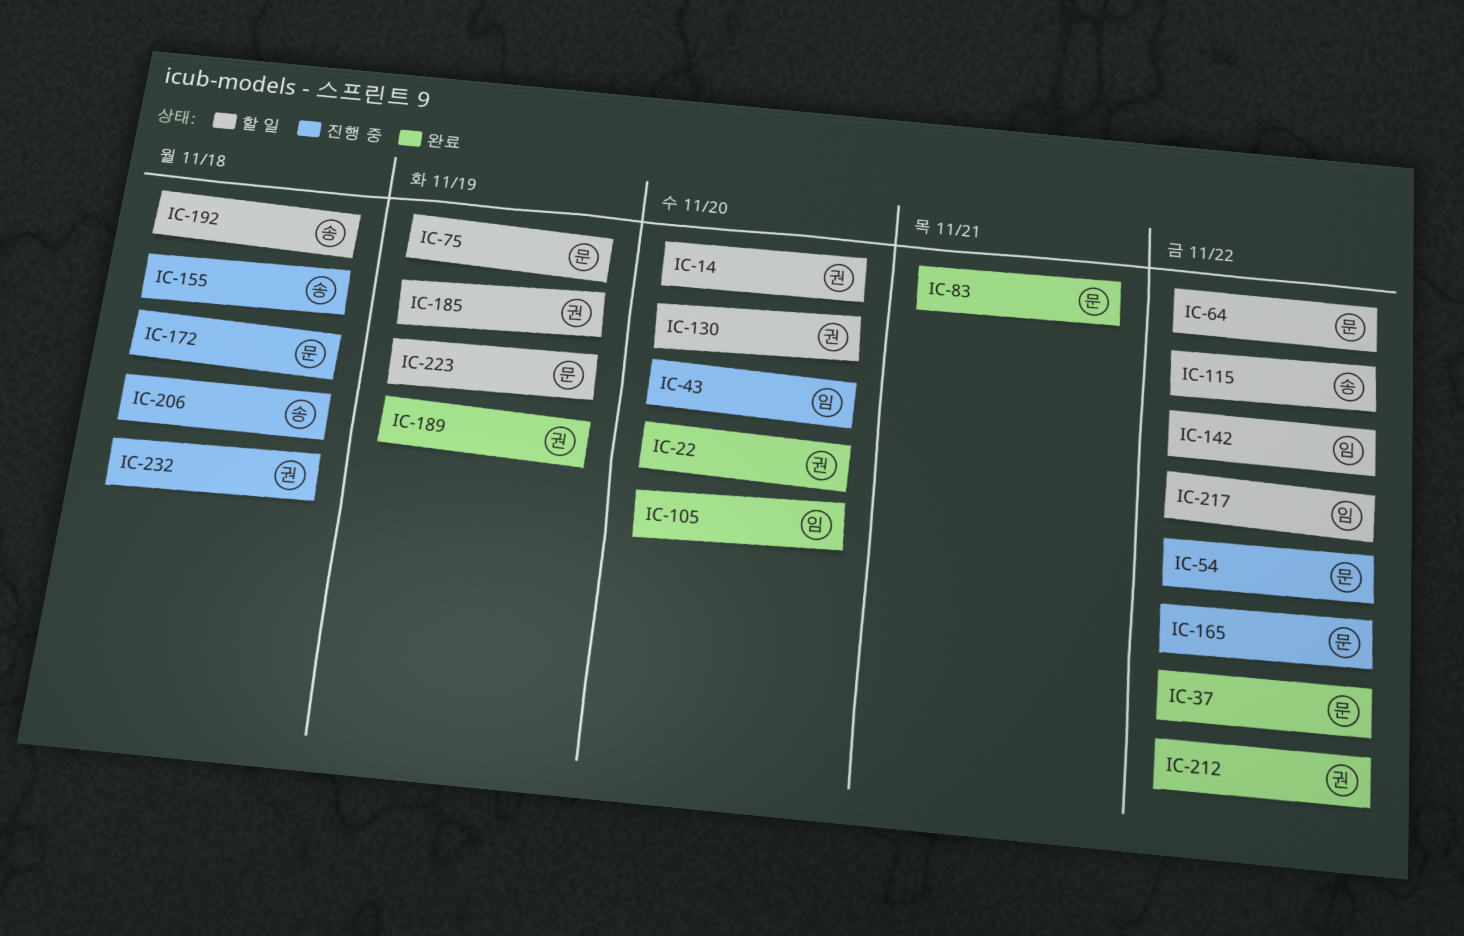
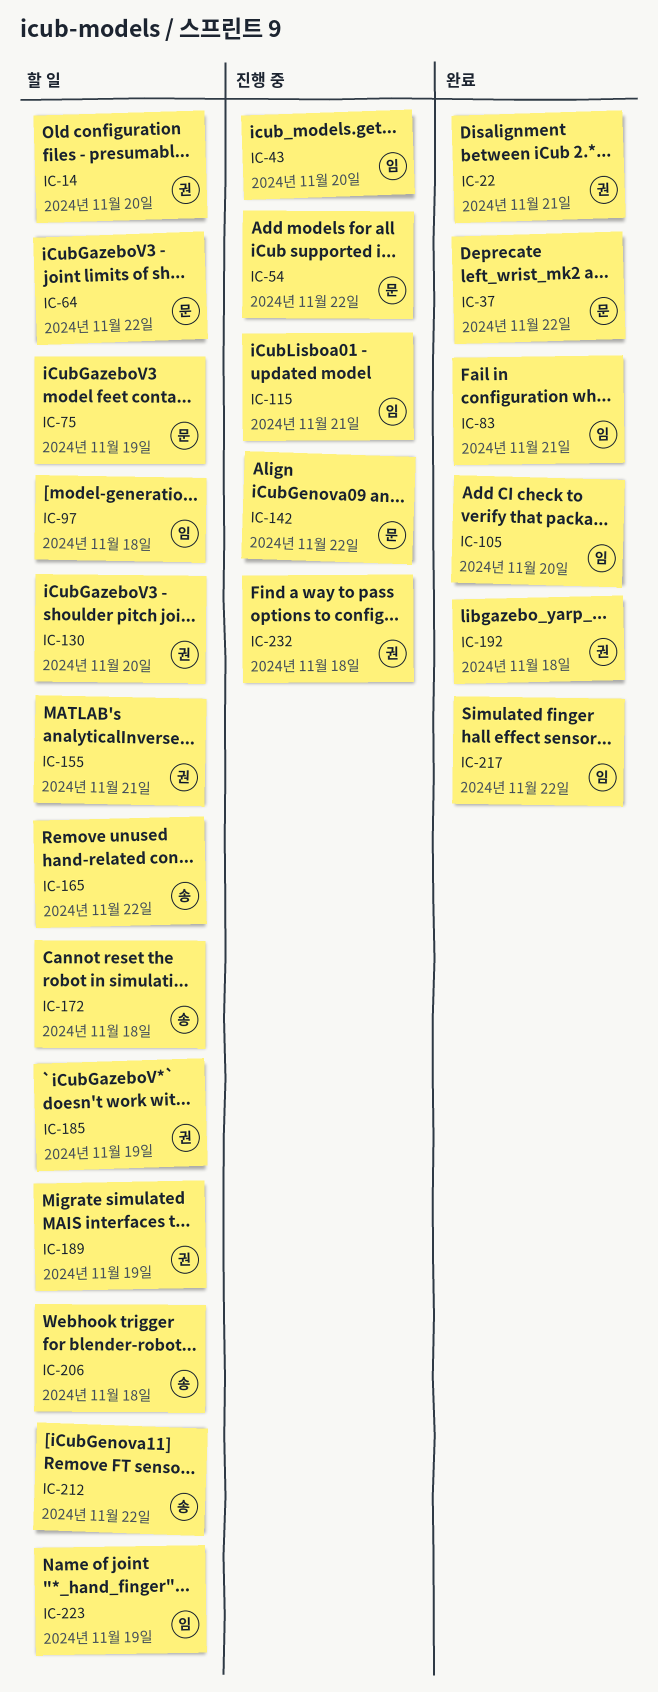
IC-22, due: Nov 20 -> Nov 21
IC-83, owner: 문 -> 임
IC-97: none -> present
IC-115, status: 할 일 -> 진행 중
IC-115, owner: 송 -> 임
IC-115, due: Nov 22 -> Nov 21
IC-142, status: 할 일 -> 진행 중
IC-142, owner: 임 -> 문
IC-155, status: 진행 중 -> 할 일
IC-155, owner: 송 -> 권
IC-155, due: Nov 18 -> Nov 21
IC-165, status: 진행 중 -> 할 일
IC-165, owner: 문 -> 송
IC-172, status: 진행 중 -> 할 일
IC-172, owner: 문 -> 송
IC-189, status: 완료 -> 할 일
IC-192, status: 할 일 -> 완료
IC-192, owner: 송 -> 권
IC-206, status: 진행 중 -> 할 일
IC-212, status: 완료 -> 할 일
IC-212, owner: 권 -> 송
IC-217, status: 할 일 -> 완료
IC-223, owner: 문 -> 임

